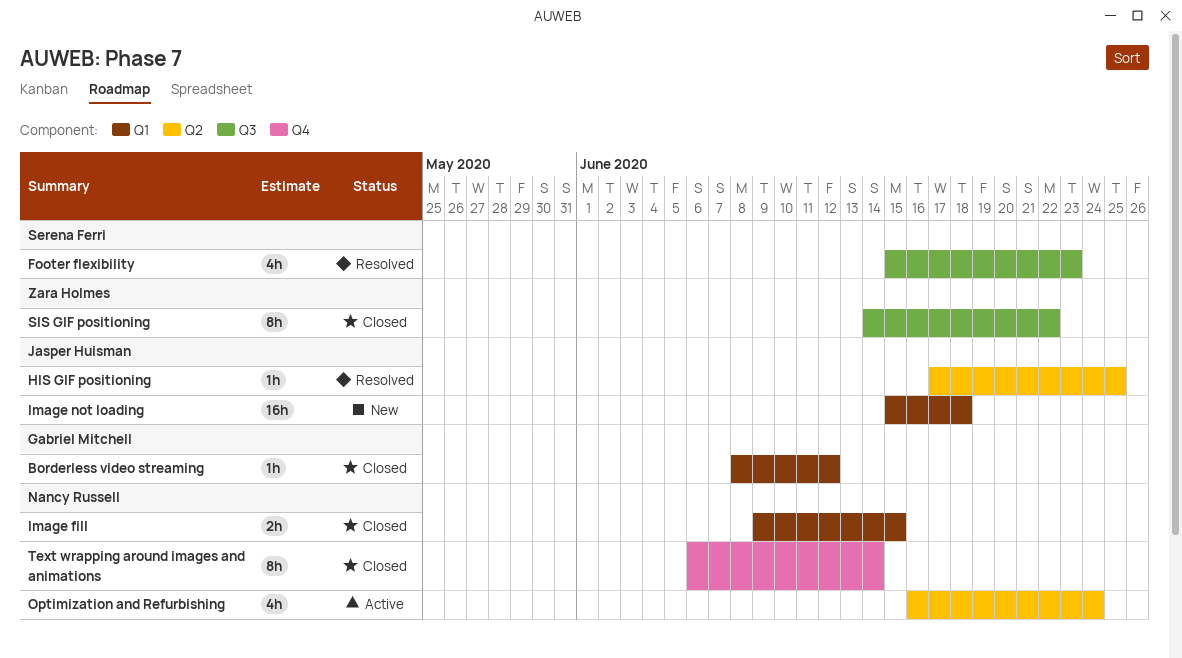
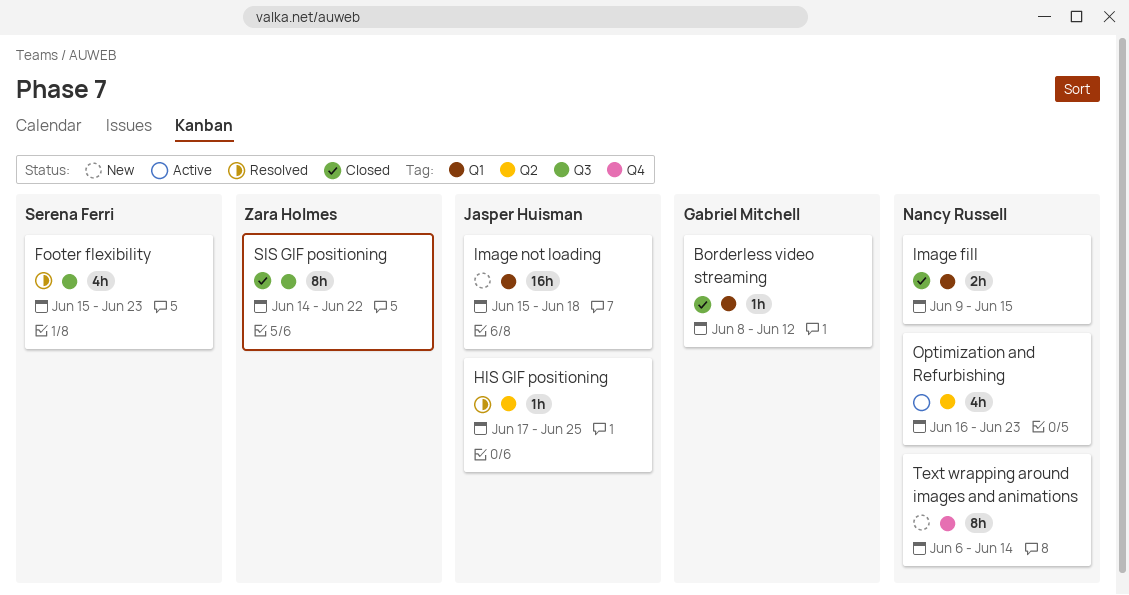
Optimization and Refurbishing, due: Jun 24 -> Jun 23
Text wrapping around images and animations, status: Closed -> New

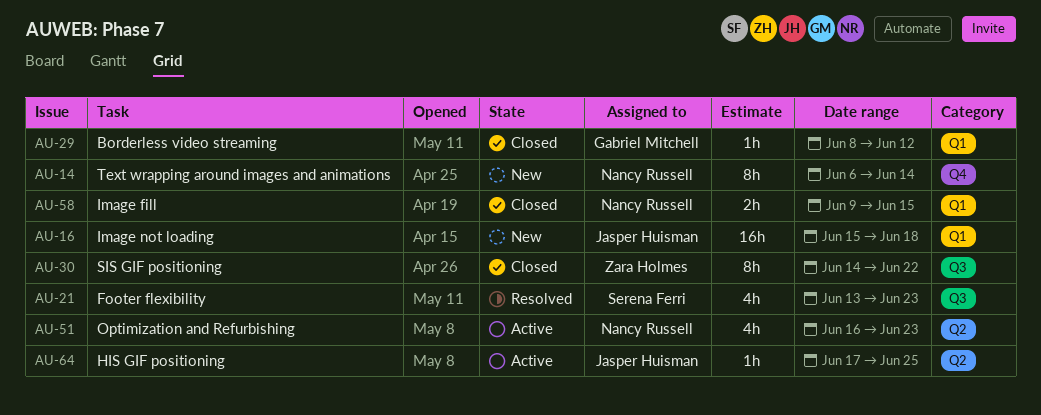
Footer flexibility, start: Jun 15 -> Jun 13
HIS GIF positioning, status: Resolved -> Active

